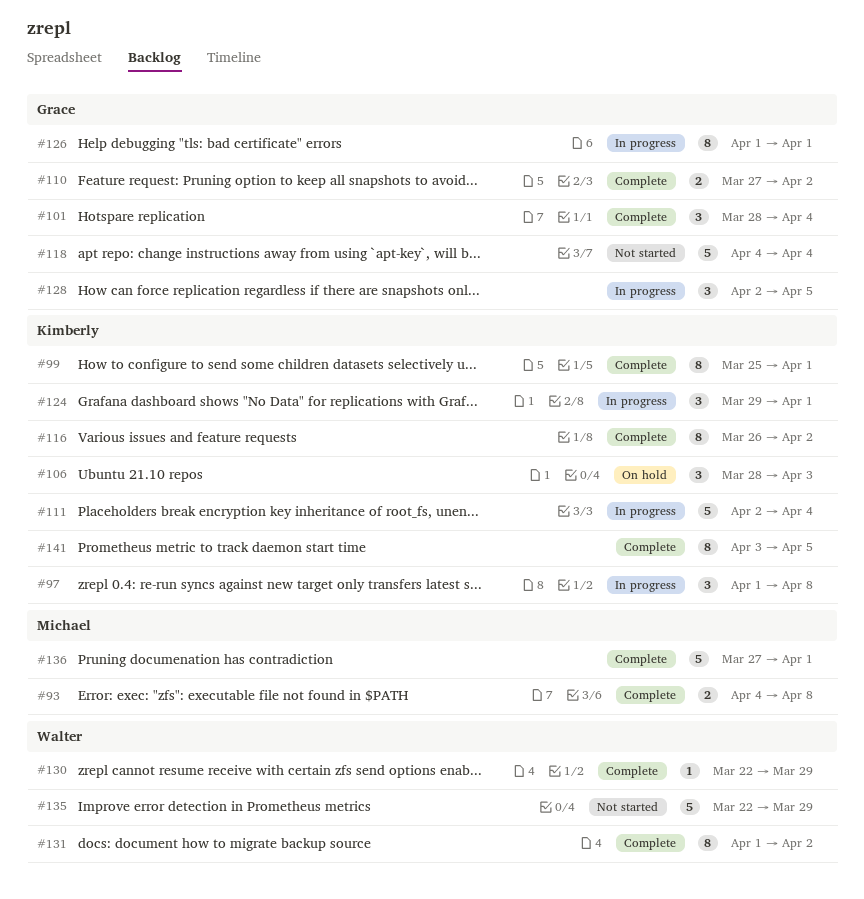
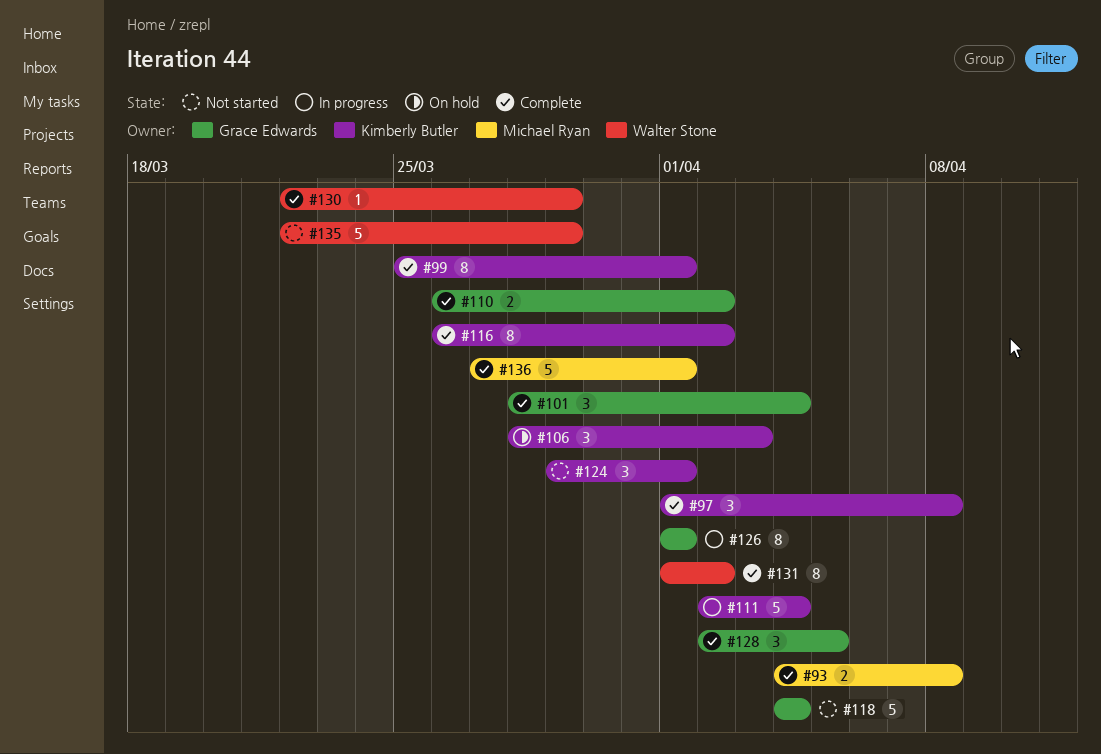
#97, status: In progress -> Complete
#110, start: Mar 27 -> Mar 26
#124, status: In progress -> Not started
#128, status: In progress -> Complete
#141: present -> none

